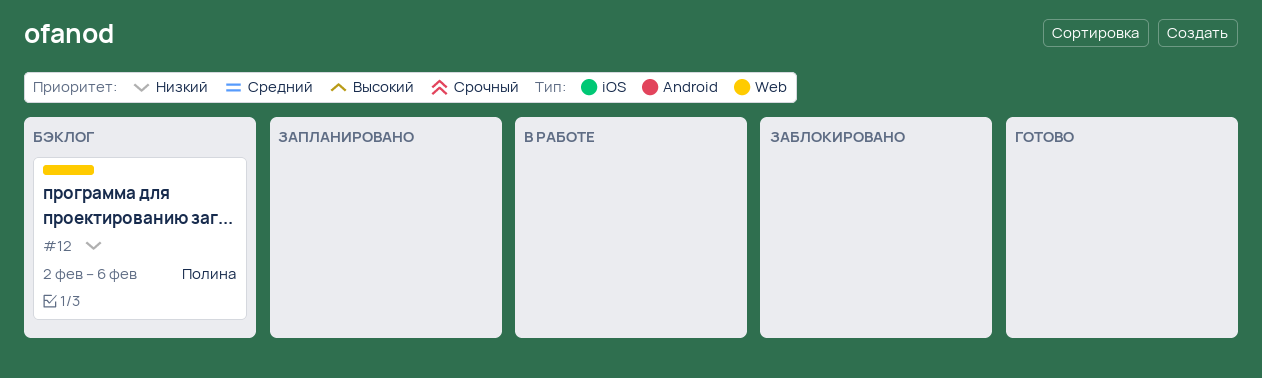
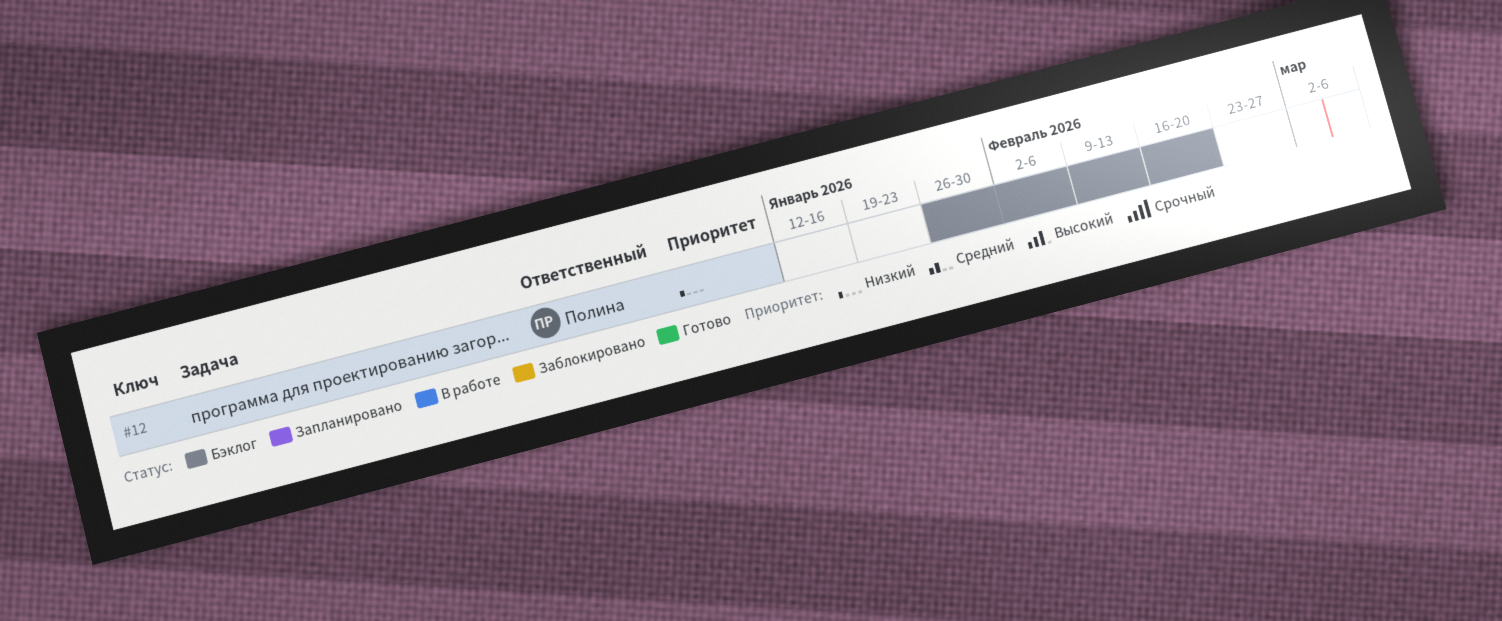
#12, start: Feb 2 -> Jan 26
#12, due: Feb 6 -> Feb 20

